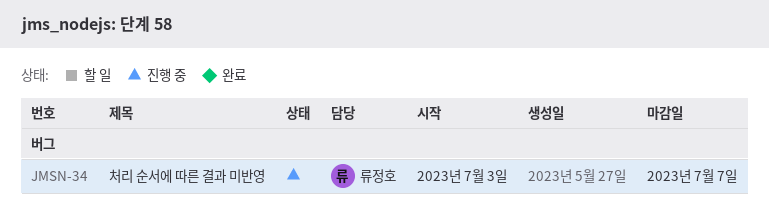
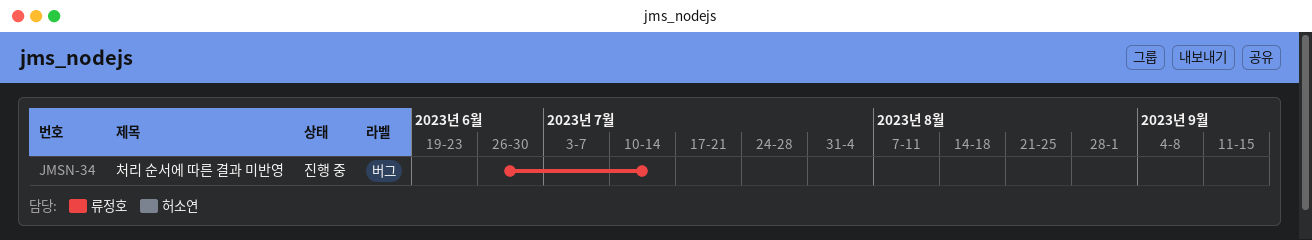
JMSN-34, start: Jul 3 -> Jun 26
JMSN-34, due: Jul 7 -> Jul 14

